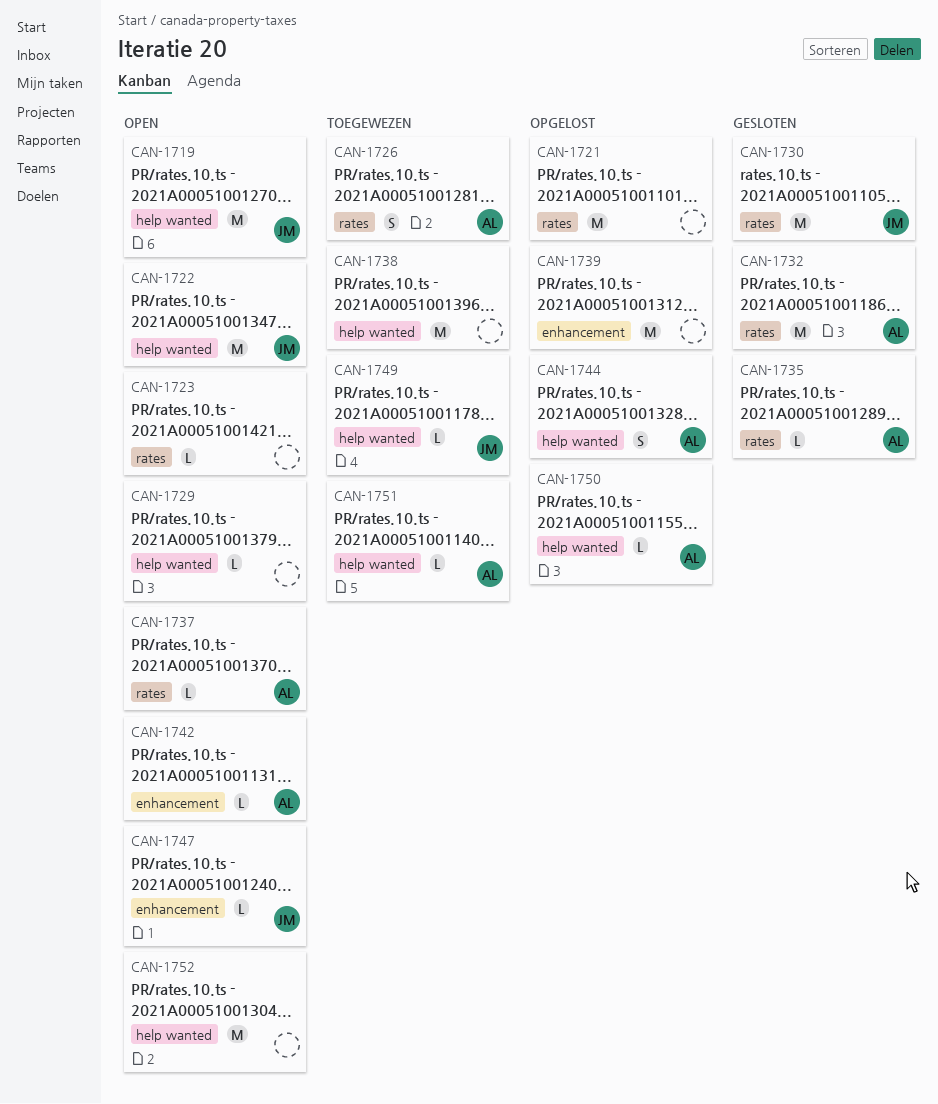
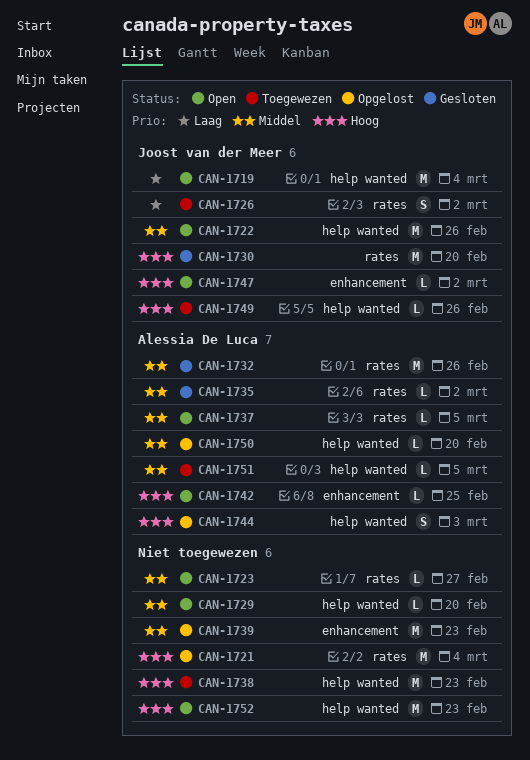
CAN-1726, owner: Alessia De Luca -> Joost van der Meer

